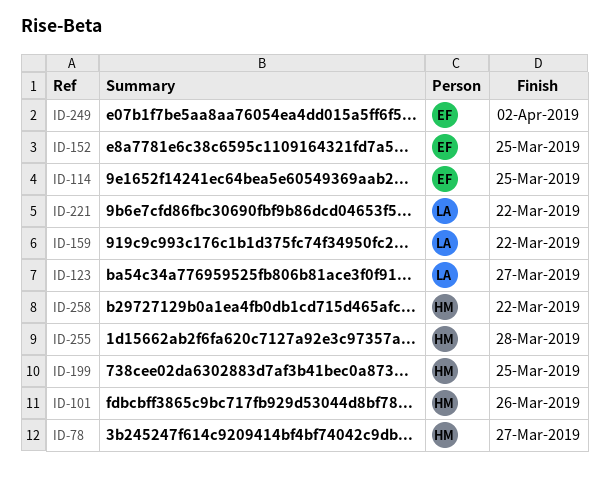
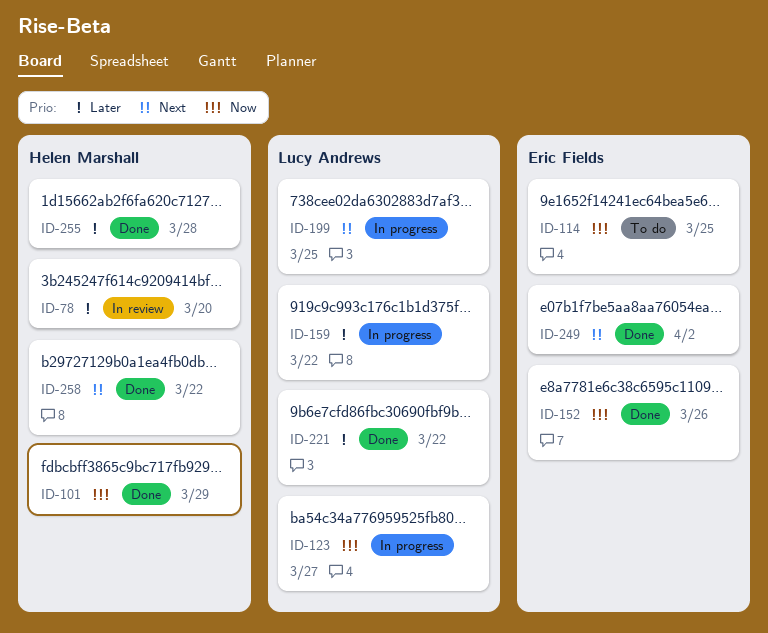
ID-78, due: Mar 27 -> Mar 20
ID-101, due: Mar 26 -> Mar 29
ID-152, due: Mar 25 -> Mar 26
ID-199, owner: Helen Marshall -> Lucy Andrews

